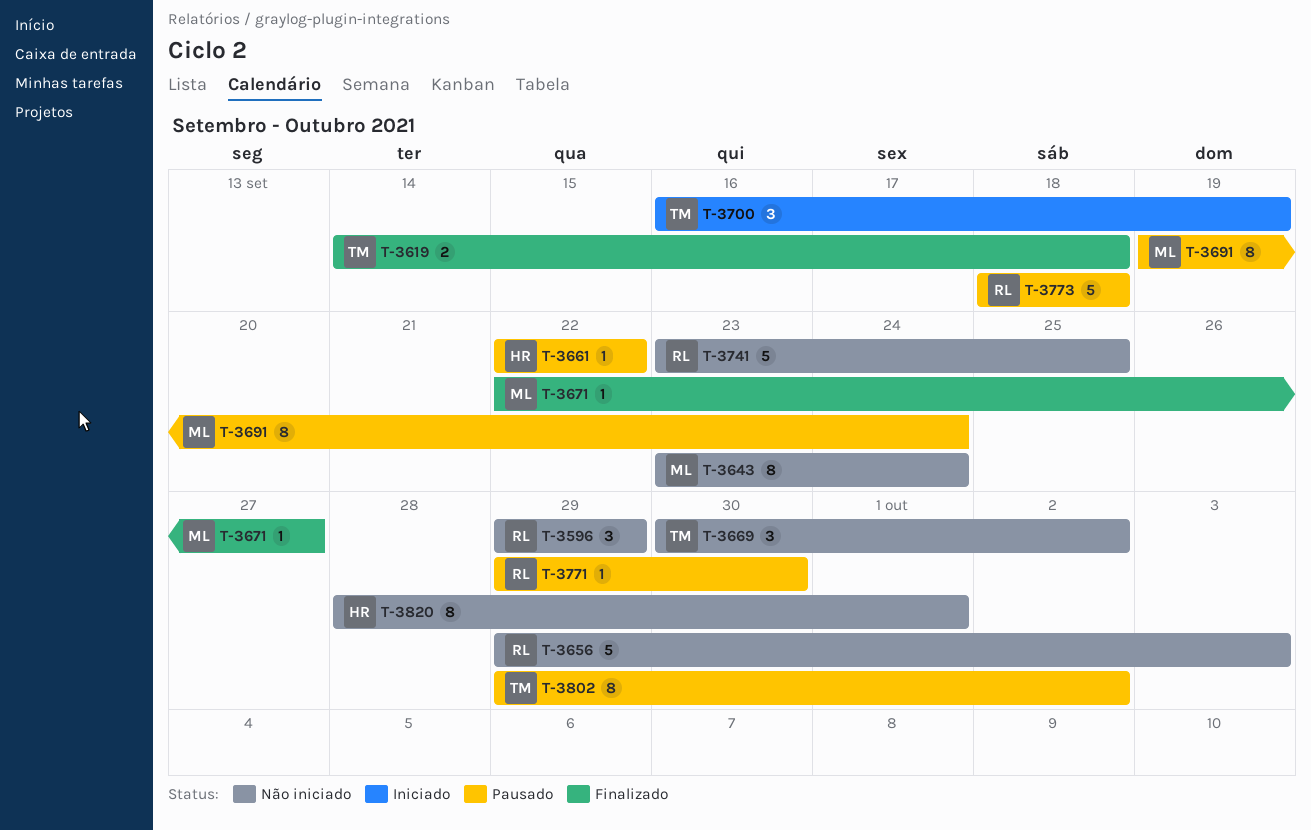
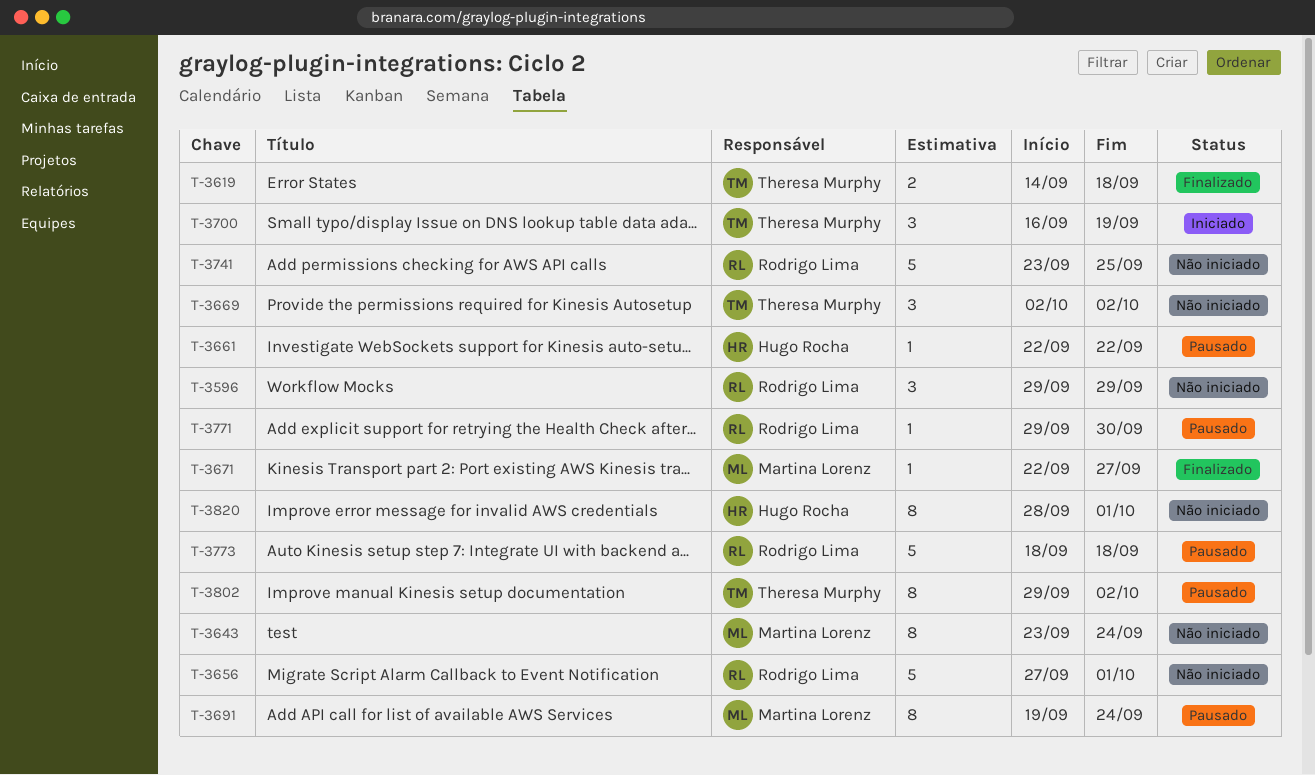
T-3656, start: Sep 29 -> Sep 27
T-3656, due: Oct 3 -> Oct 1
T-3669, start: Sep 30 -> Oct 2

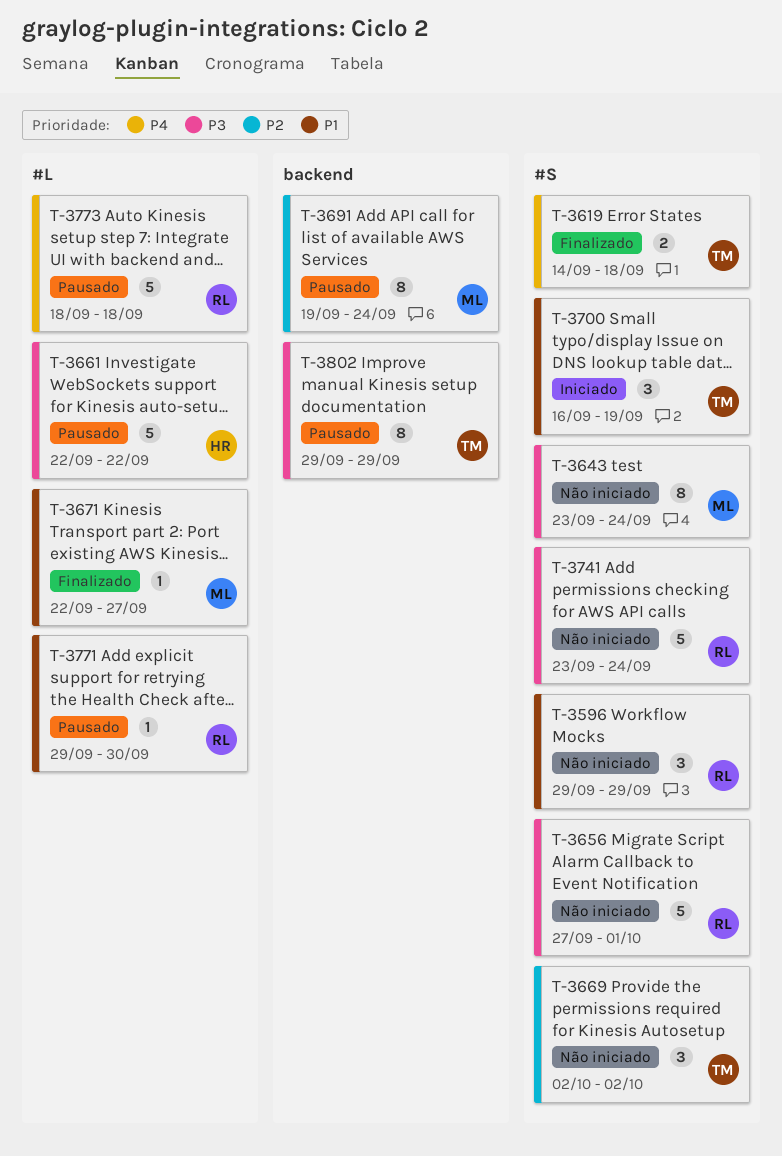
T-3661, estimate: 1 -> 5
T-3741, due: Sep 25 -> Sep 24
T-3802, due: Oct 2 -> Sep 29
T-3820: present -> none

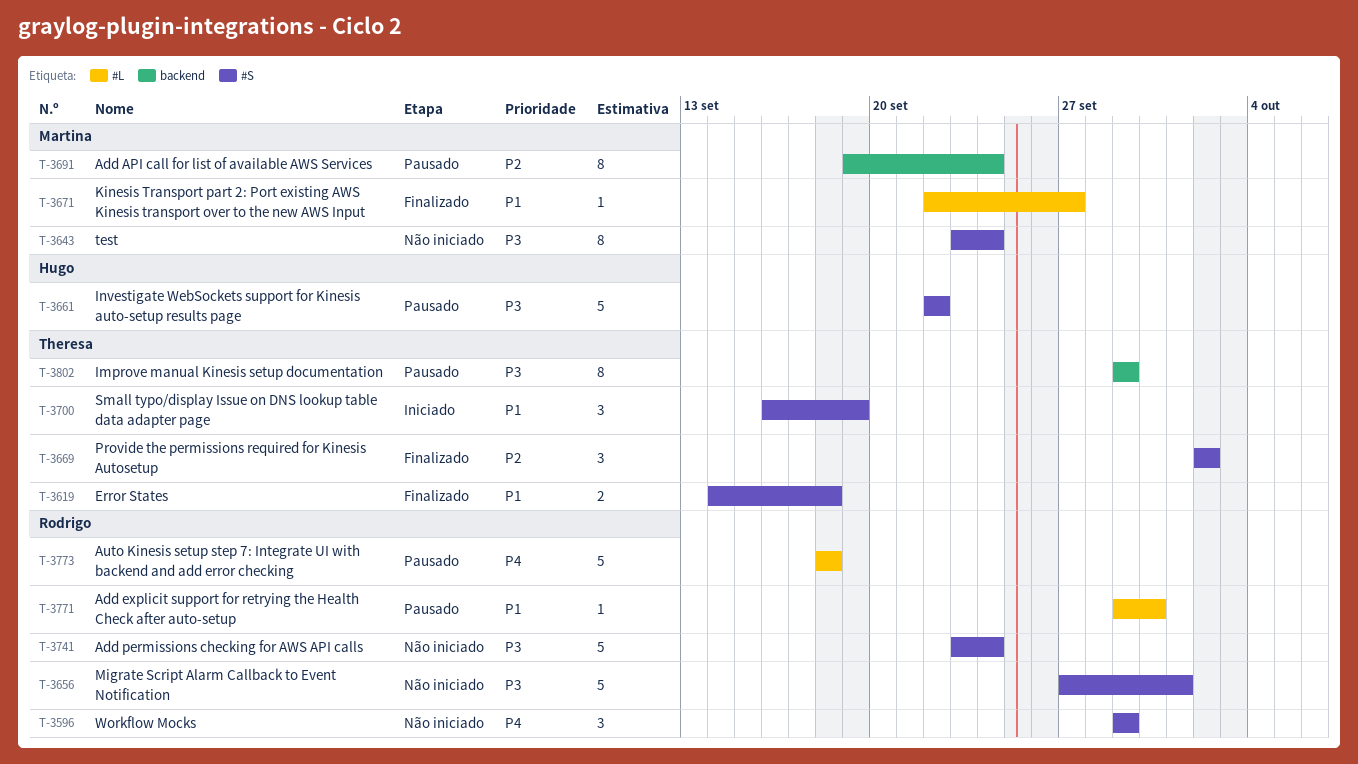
T-3596, priority: P1 -> P4
T-3619, priority: P4 -> P1
T-3661, label: #L -> #S
T-3669, status: Não iniciado -> Finalizado

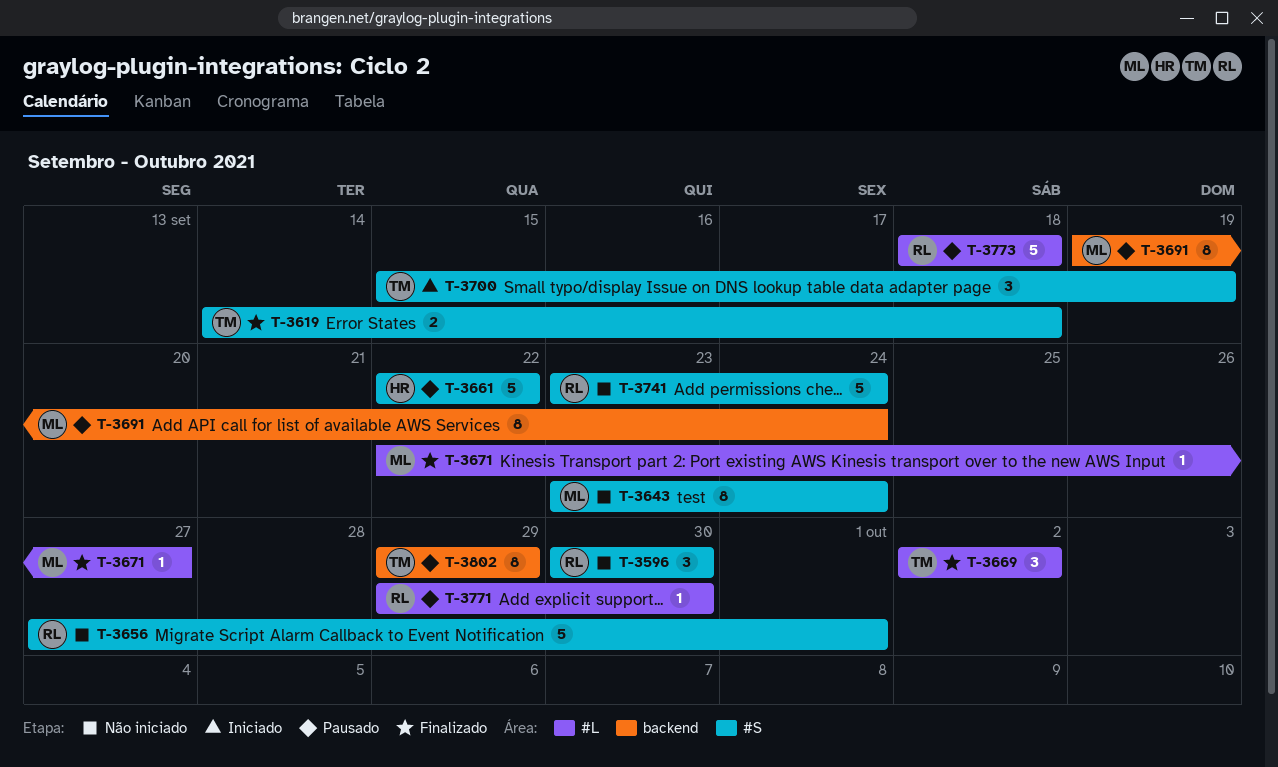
T-3596, start: Sep 29 -> Sep 30
T-3596, due: Sep 29 -> Sep 30
T-3669, label: #S -> #L
T-3700, start: Sep 16 -> Sep 15

